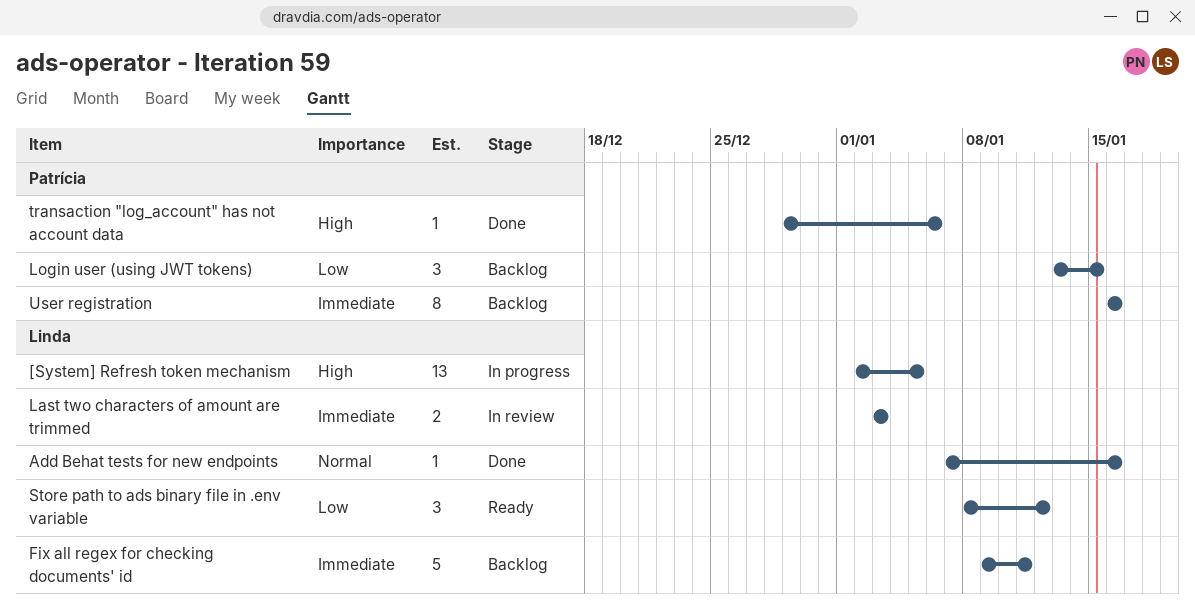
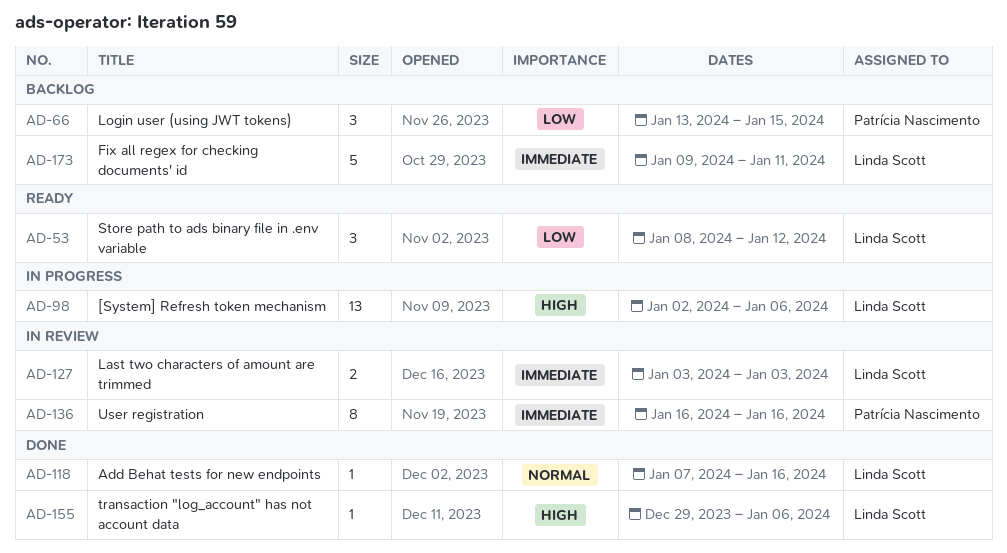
[System] Refresh token mechanism, due: Jan 5 -> Jan 6
transaction "log_account" has not account data, owner: Patrícia Nascimento -> Linda Scott
User registration, status: Backlog -> In review

